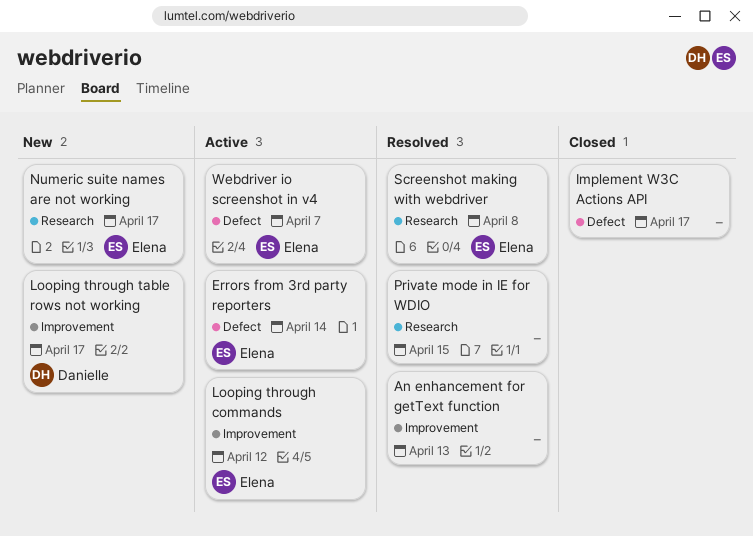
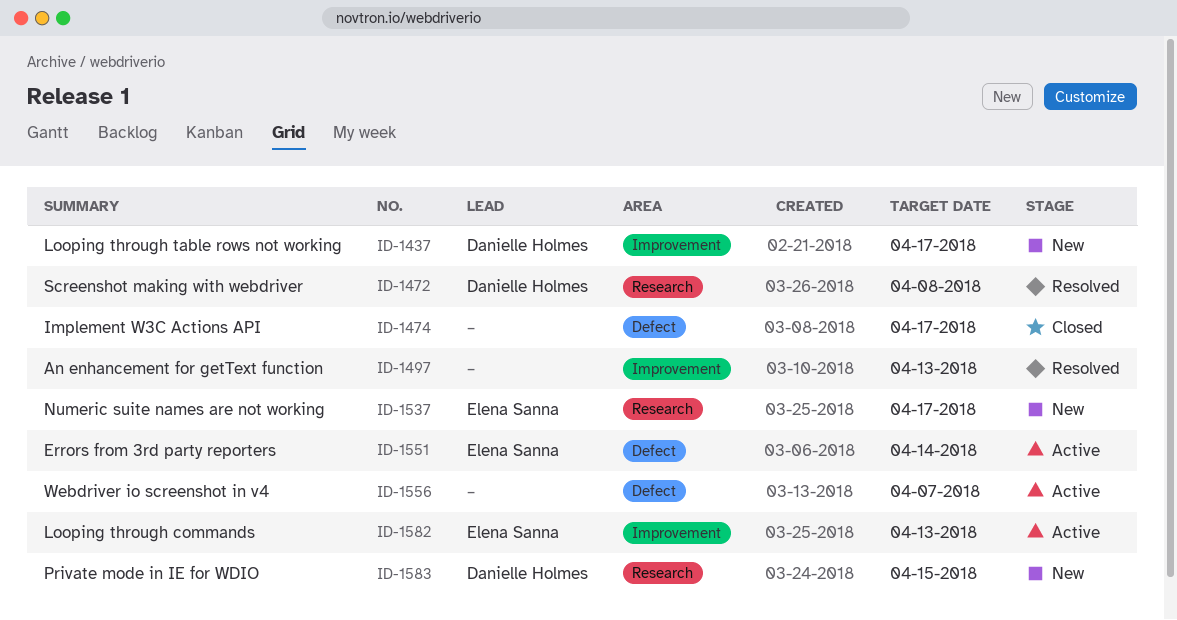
Looping through commands, due: Apr 12 -> Apr 13
Private mode in IE for WDIO, status: Resolved -> New
Private mode in IE for WDIO, owner: none -> Danielle Holmes
Screenshot making with webdriver, owner: Elena Sanna -> Danielle Holmes
Webdriver io screenshot in v4, owner: Elena Sanna -> none

